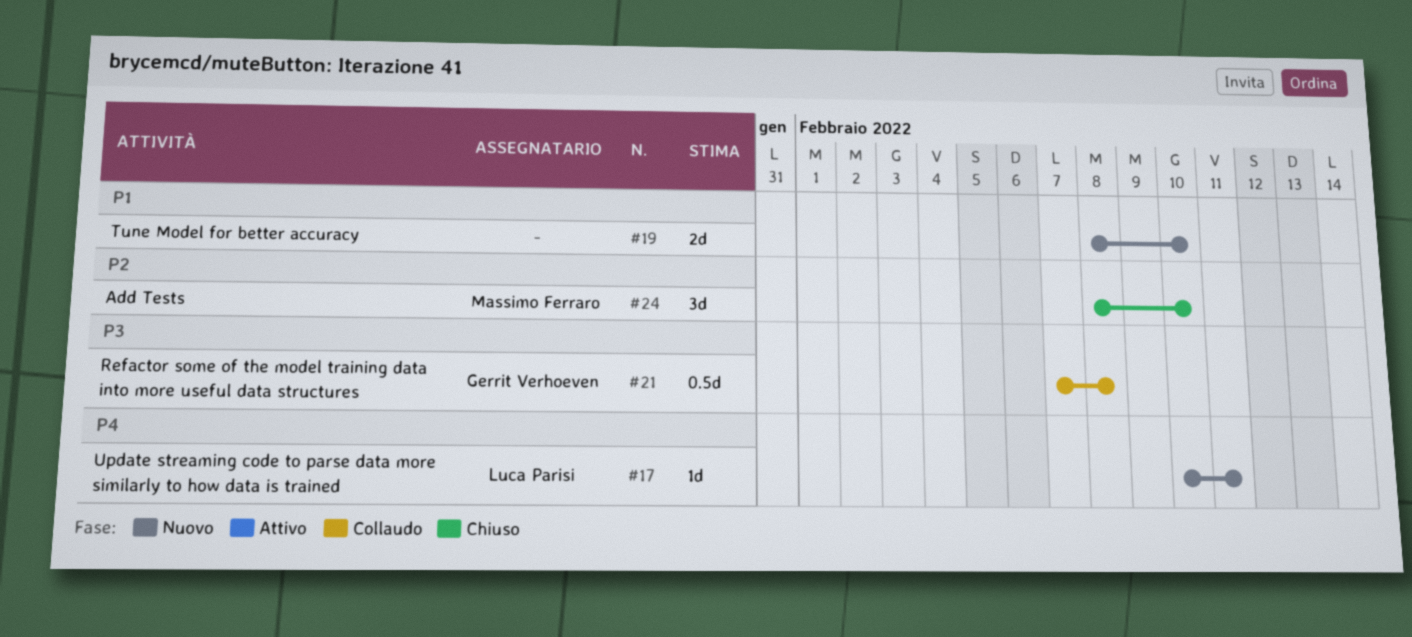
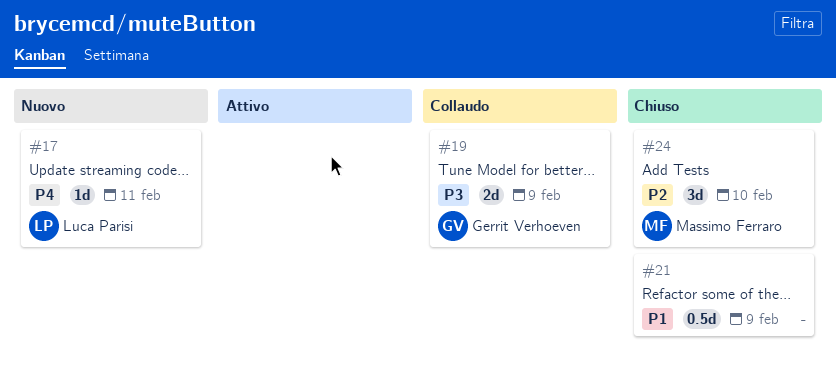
#19, status: Nuovo -> Collaudo
#19, owner: none -> Gerrit Verhoeven
#19, priority: P1 -> P3
#19, due: Feb 10 -> Feb 9
#21, status: Collaudo -> Chiuso
#21, owner: Gerrit Verhoeven -> none
#21, priority: P3 -> P1
#21, due: Feb 8 -> Feb 9

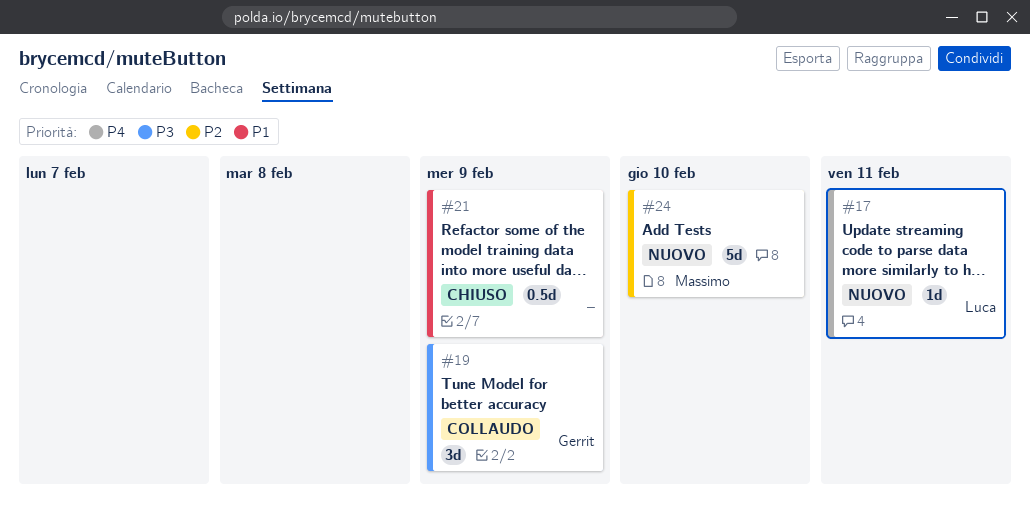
#19, estimate: 2d -> 3d
#24, status: Chiuso -> Nuovo
#24, estimate: 3d -> 5d

